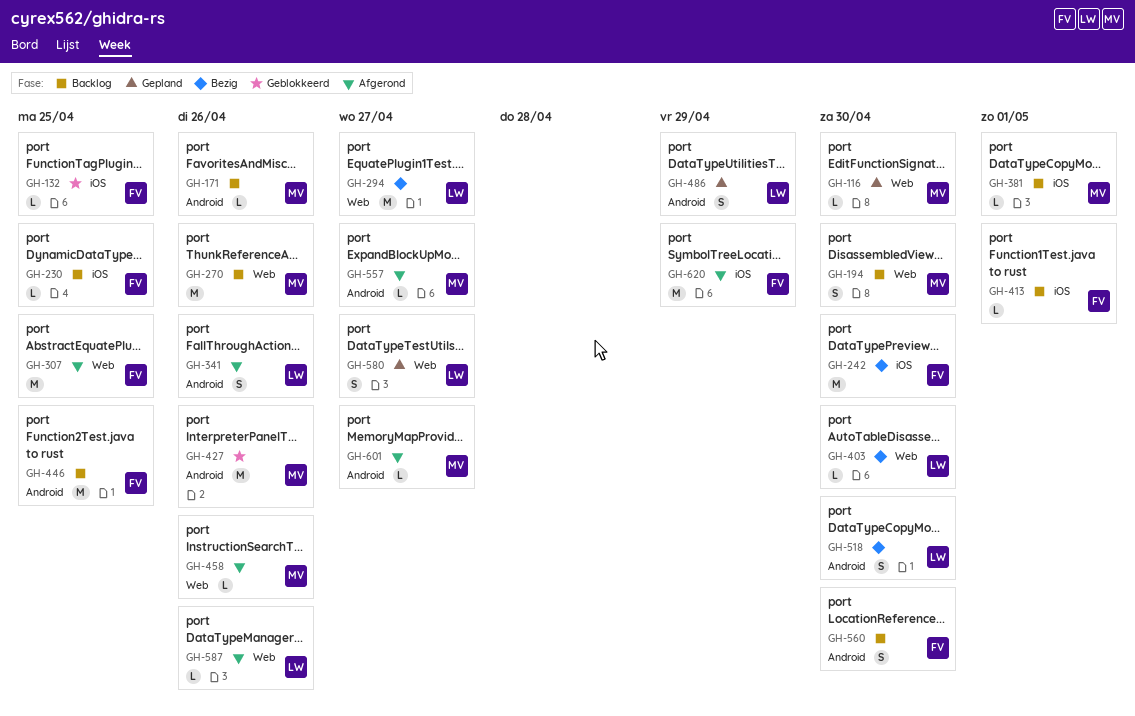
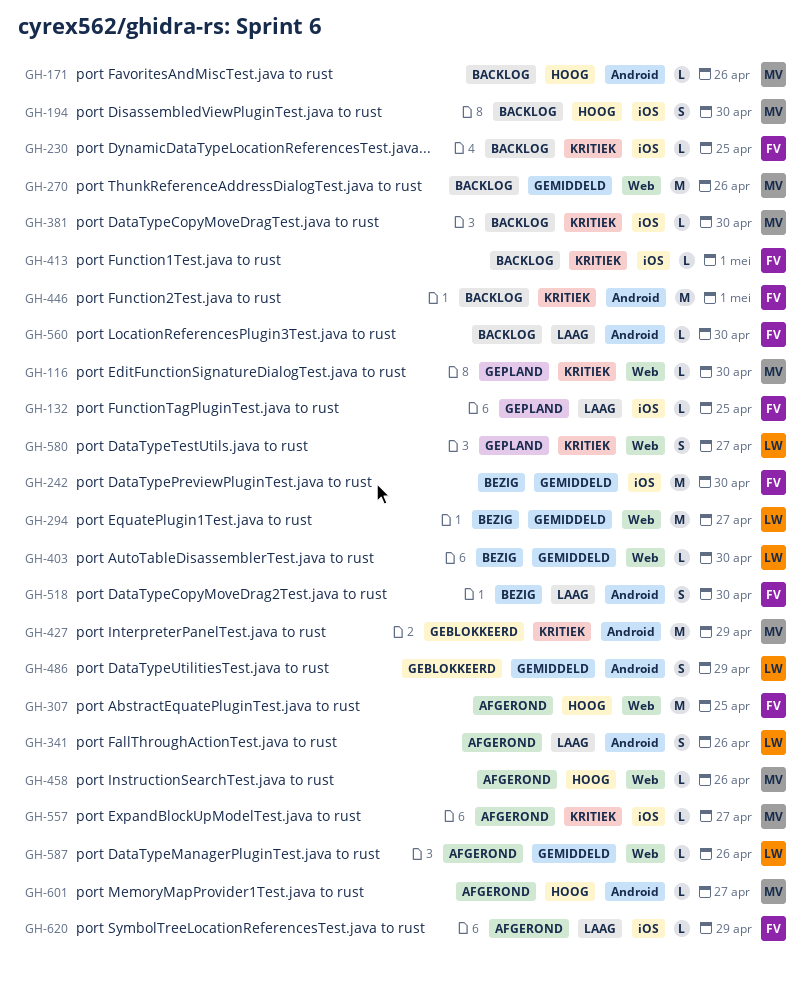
GH-132, status: Geblokkeerd -> Gepland
GH-194, label: Web -> iOS
GH-381, due: May 1 -> Apr 30
GH-427, due: Apr 26 -> Apr 29
GH-446, due: Apr 25 -> May 1
GH-486, status: Gepland -> Geblokkeerd
GH-518, owner: LW -> FV
GH-557, label: Android -> iOS
GH-560, estimate: S -> L
GH-620, estimate: M -> L

